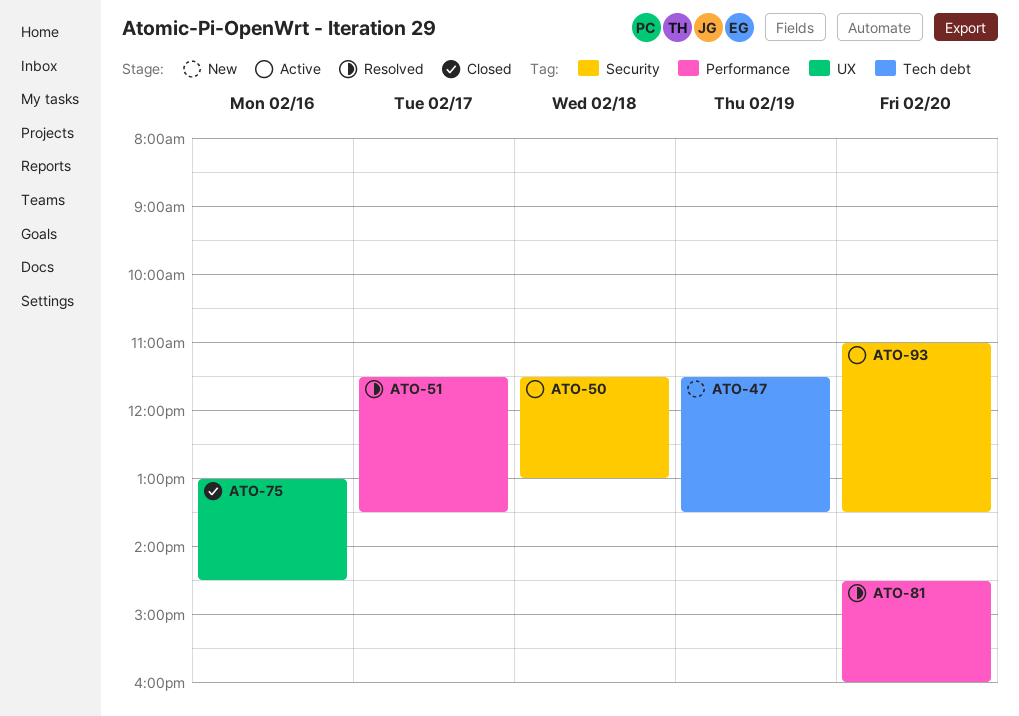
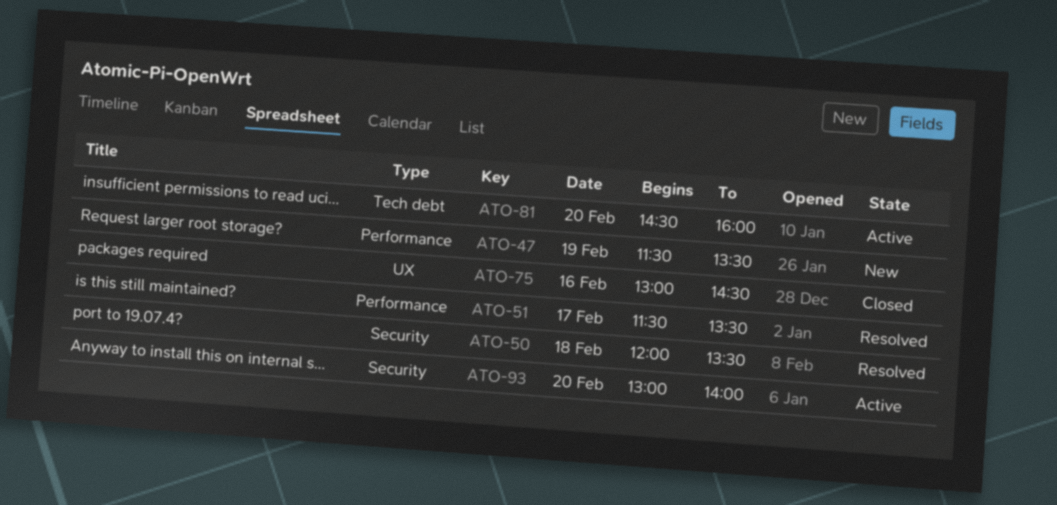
ATO-47, label: Tech debt -> Performance
ATO-50, status: Active -> Resolved
ATO-50, begins: 11:30 -> 12:00
ATO-50, ends: 13:00 -> 13:30
ATO-81, status: Resolved -> Active
ATO-81, label: Performance -> Tech debt
ATO-93, begins: 11:00 -> 13:00
ATO-93, ends: 13:30 -> 14:00

